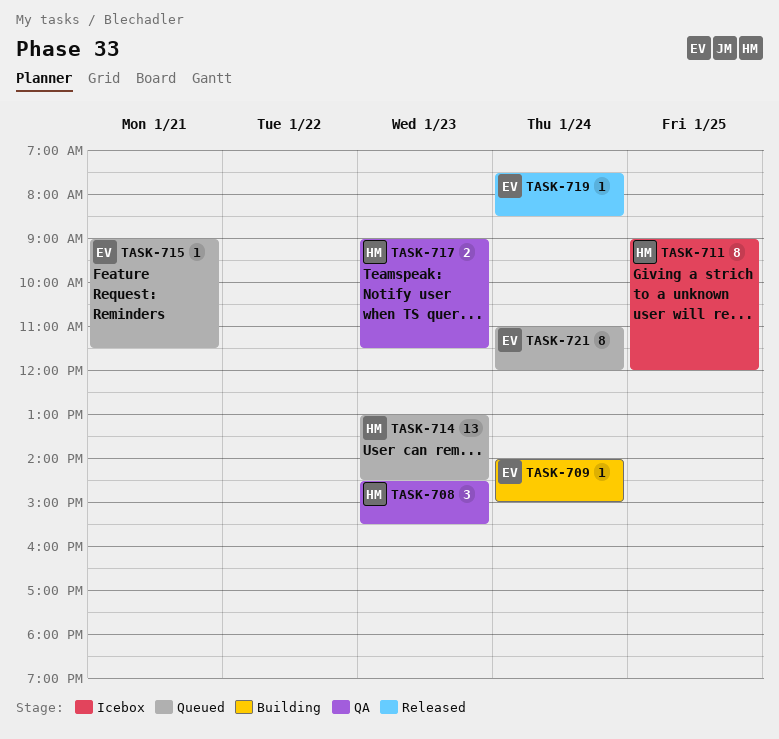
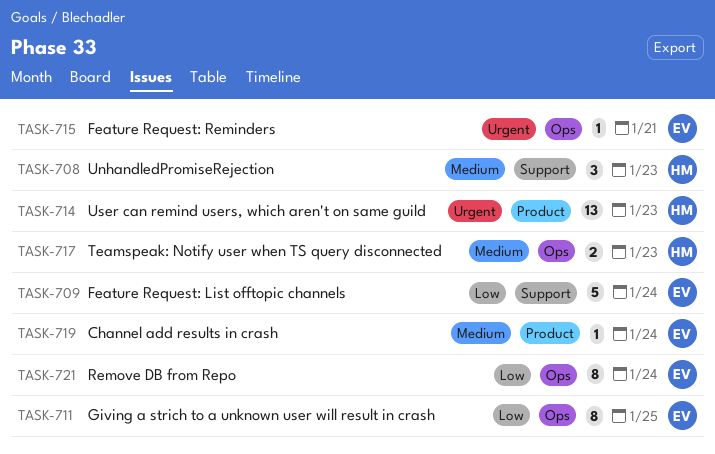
TASK-709, estimate: 1 -> 5
TASK-711, owner: HM -> EV

